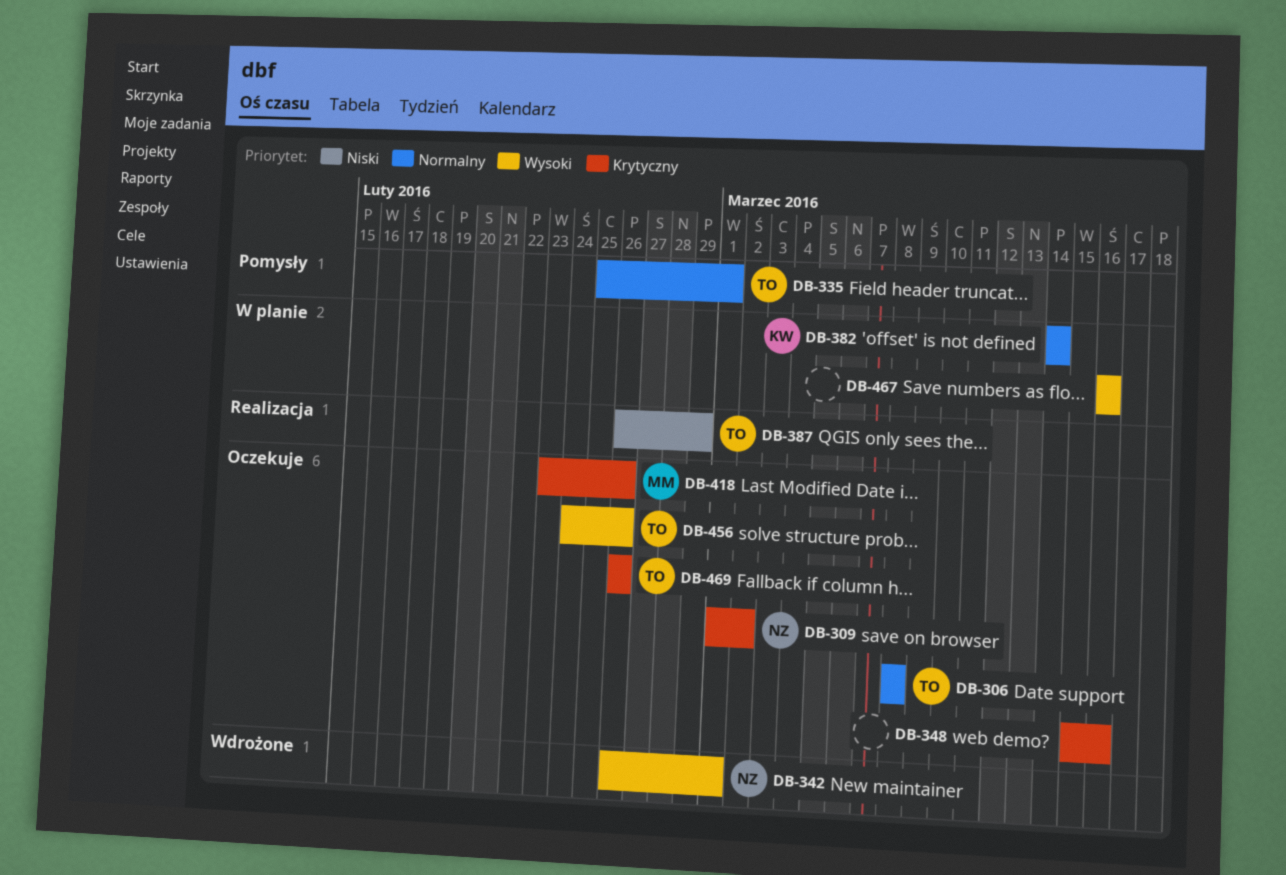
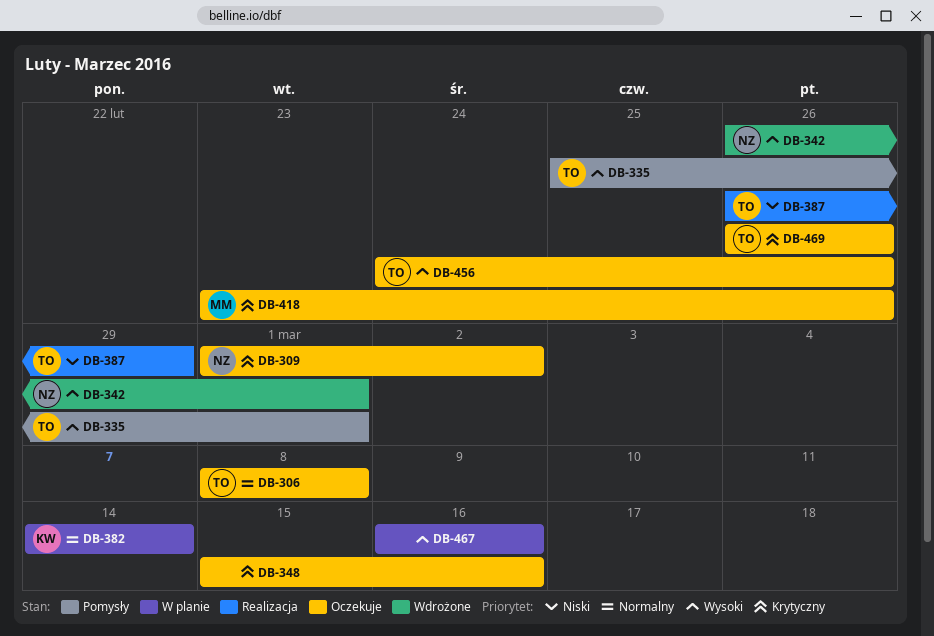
DB-335, priority: Normalny -> Wysoki

